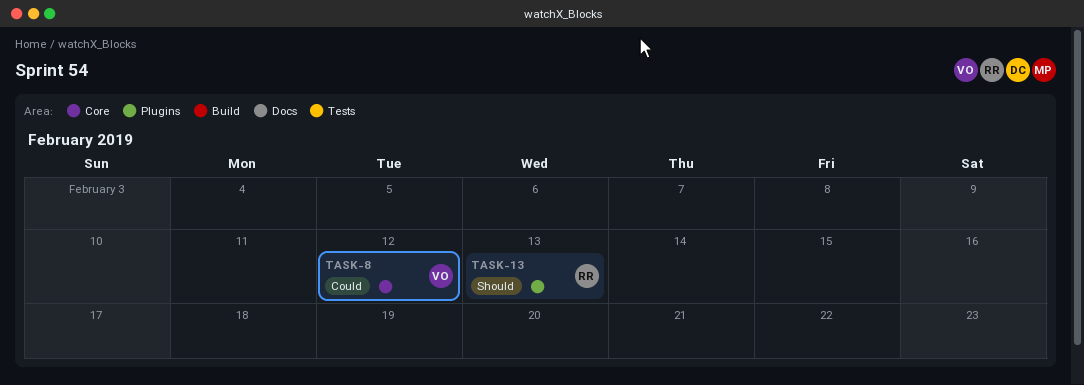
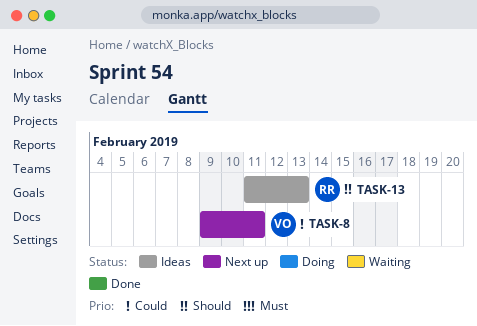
TASK-8, due: Feb 12 -> Feb 11

